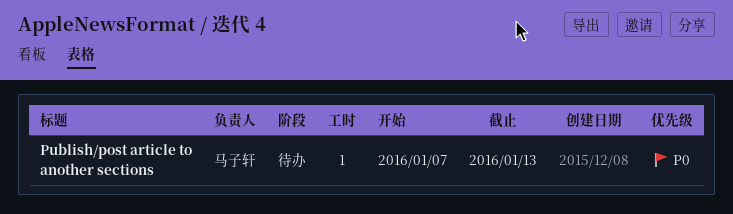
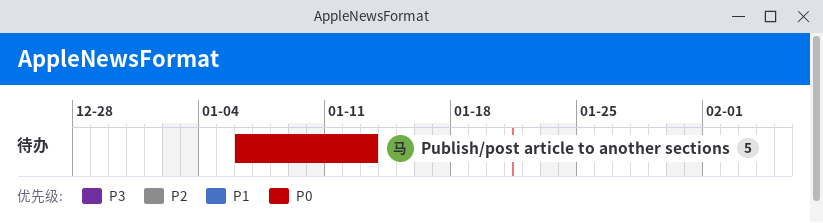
Publish/post article to another sections, estimate: 1 -> 5
Publish/post article to another sections, start: Jan 7 -> Jan 6

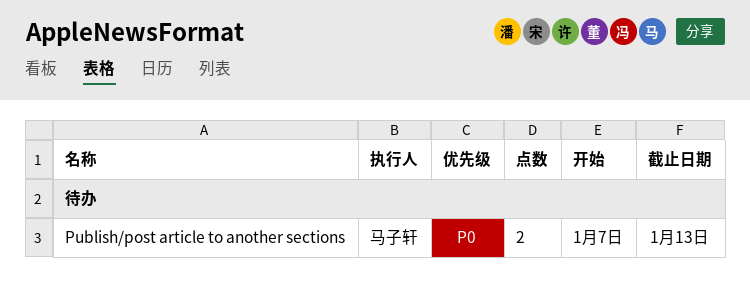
Publish/post article to another sections, estimate: 5 -> 2
Publish/post article to another sections, start: Jan 6 -> Jan 7

